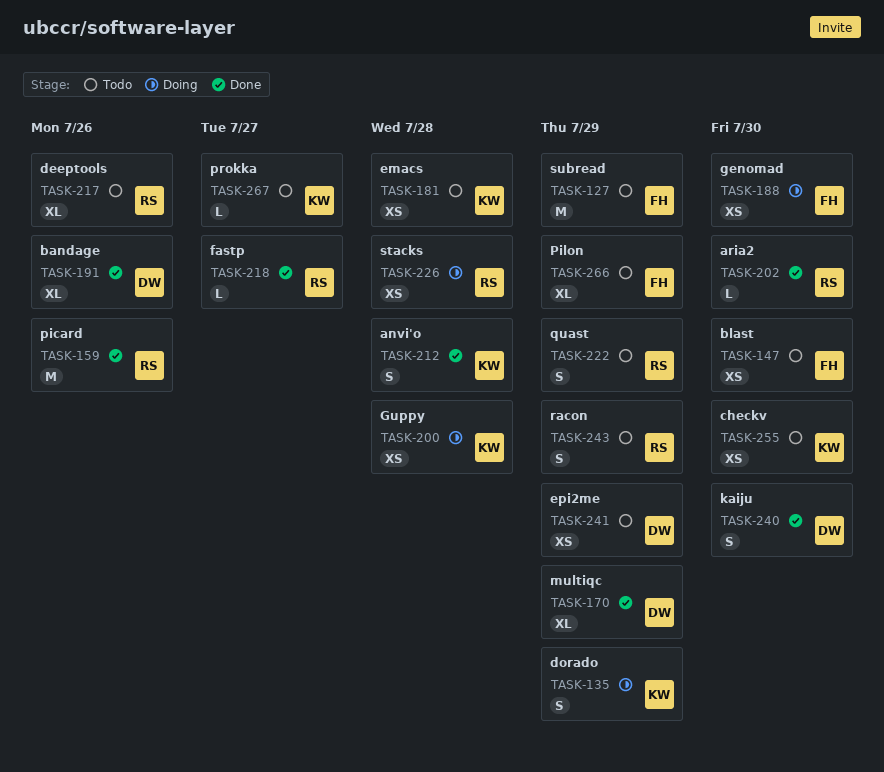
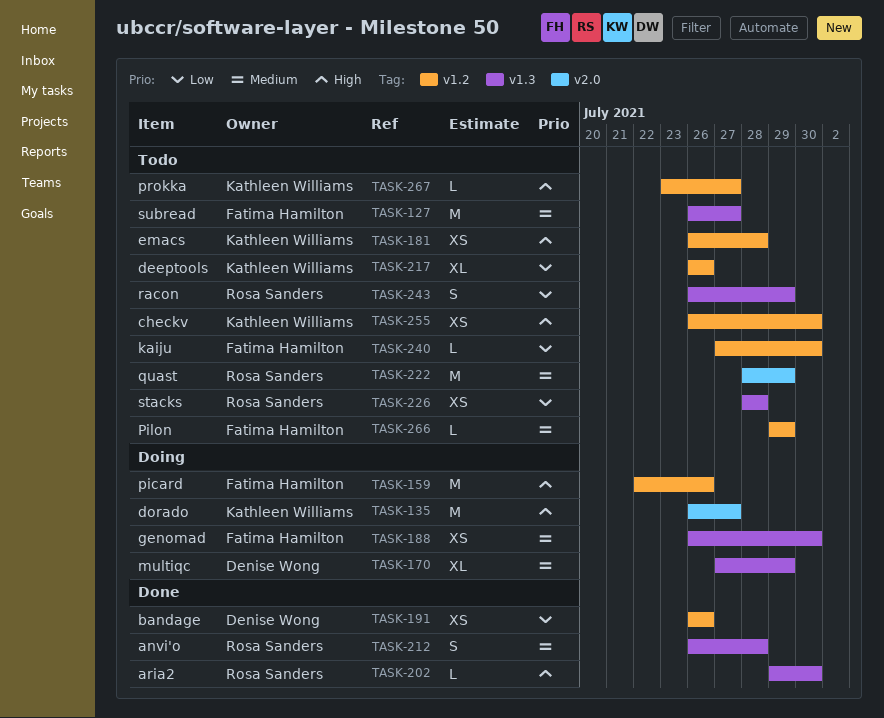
TASK-127, due: Jul 29 -> Jul 27
TASK-135, estimate: S -> M
TASK-135, due: Jul 29 -> Jul 27
TASK-147: present -> none
TASK-159, status: Done -> Doing
TASK-159, owner: Rosa Sanders -> Fatima Hamilton
TASK-170, status: Done -> Doing
TASK-191, estimate: XL -> XS
TASK-200: present -> none
TASK-212, owner: Kathleen Williams -> Rosa Sanders
TASK-217, owner: Rosa Sanders -> Kathleen Williams
TASK-218: present -> none
TASK-222, estimate: S -> M
TASK-226, status: Doing -> Todo
TASK-240, status: Done -> Todo
TASK-240, owner: Denise Wong -> Fatima Hamilton
TASK-240, estimate: S -> L
TASK-241: present -> none
TASK-266, estimate: XL -> L

